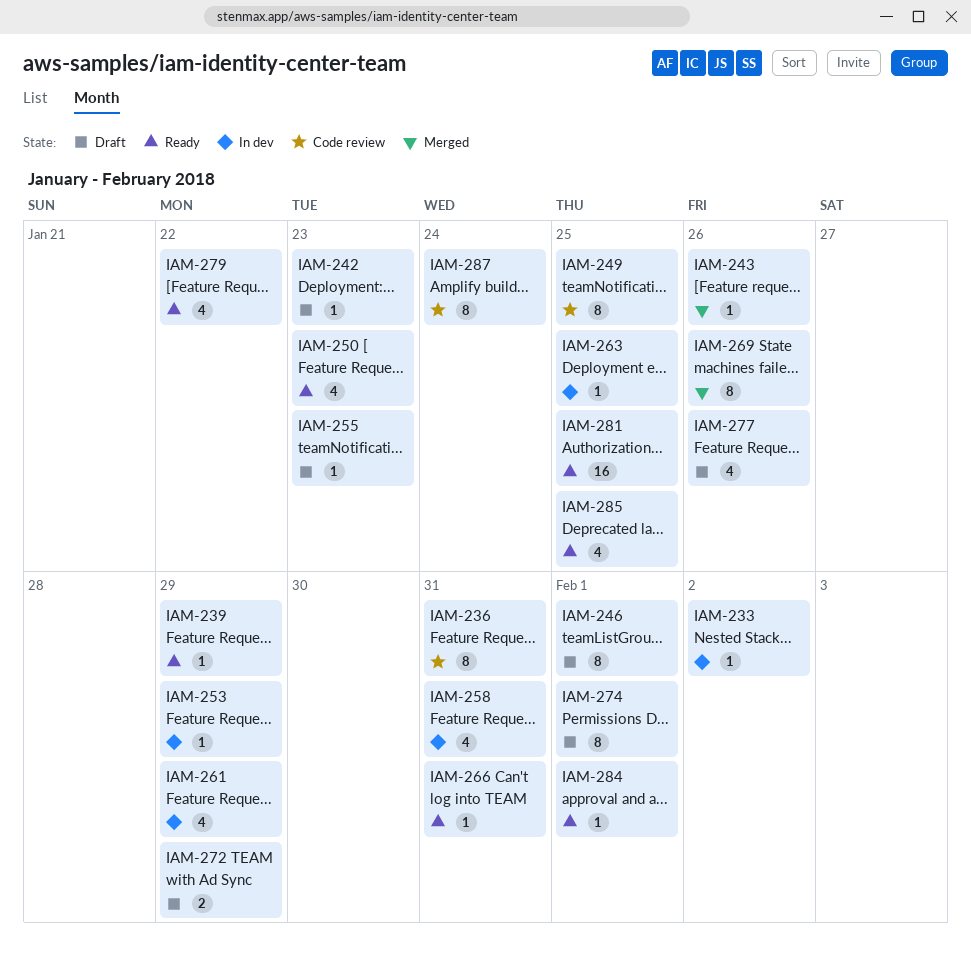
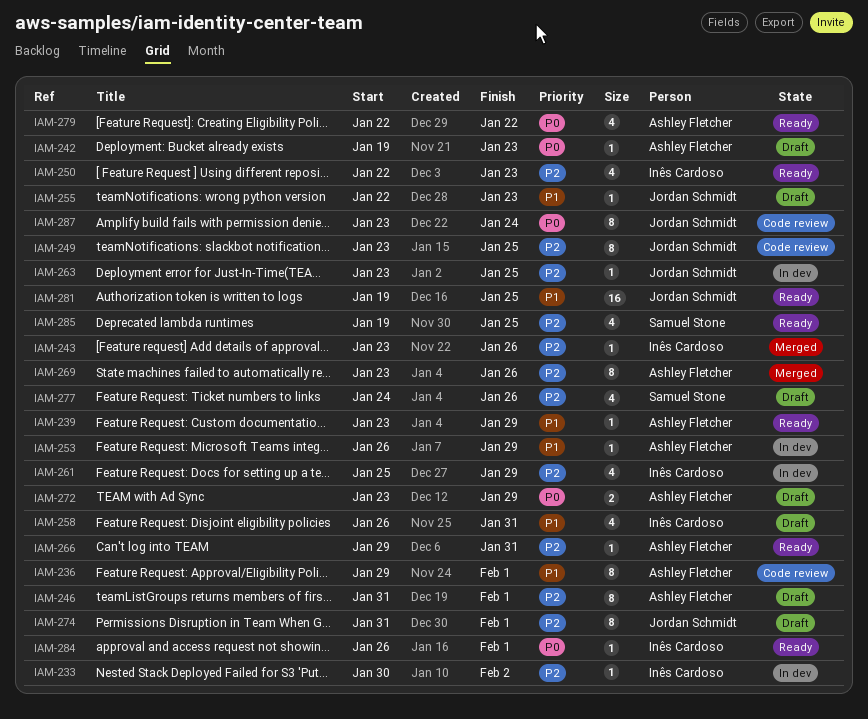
IAM-236, due: Jan 31 -> Feb 1
IAM-258, status: In dev -> Draft

